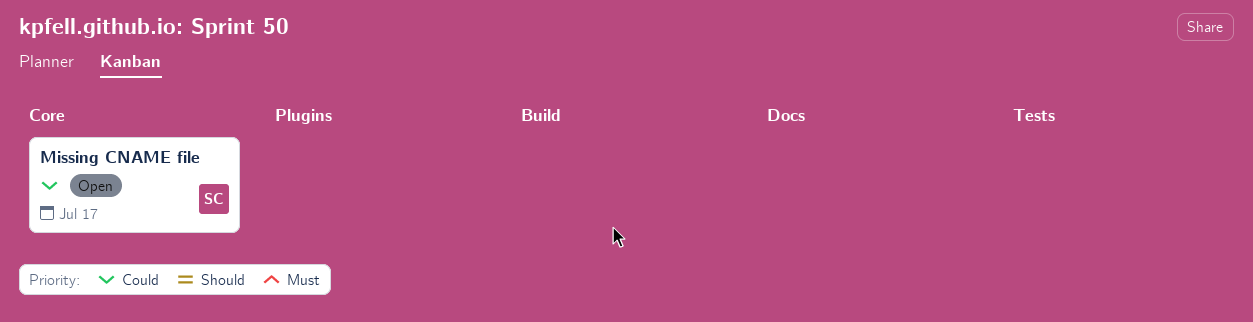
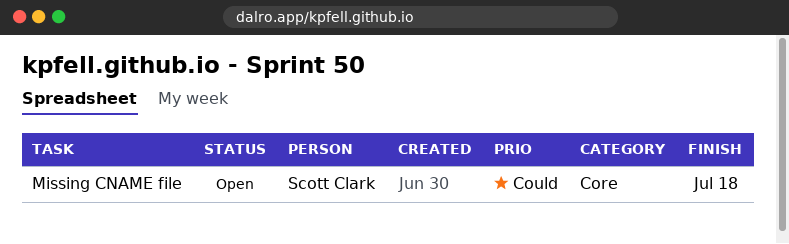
Missing CNAME file, due: Jul 17 -> Jul 18

